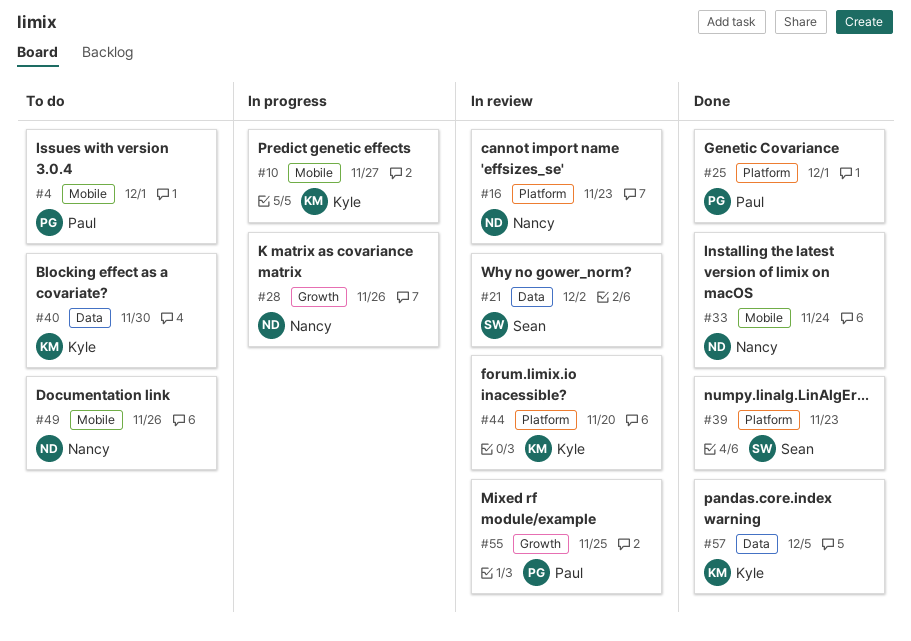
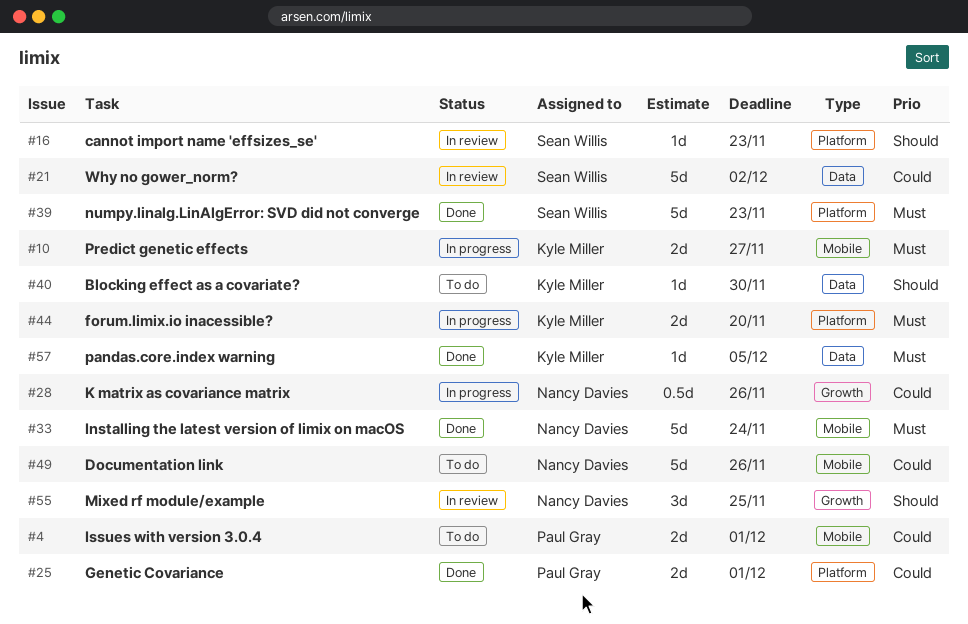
#16, owner: Nancy Davies -> Sean Willis
#44, status: In review -> In progress
#55, owner: Paul Gray -> Nancy Davies

